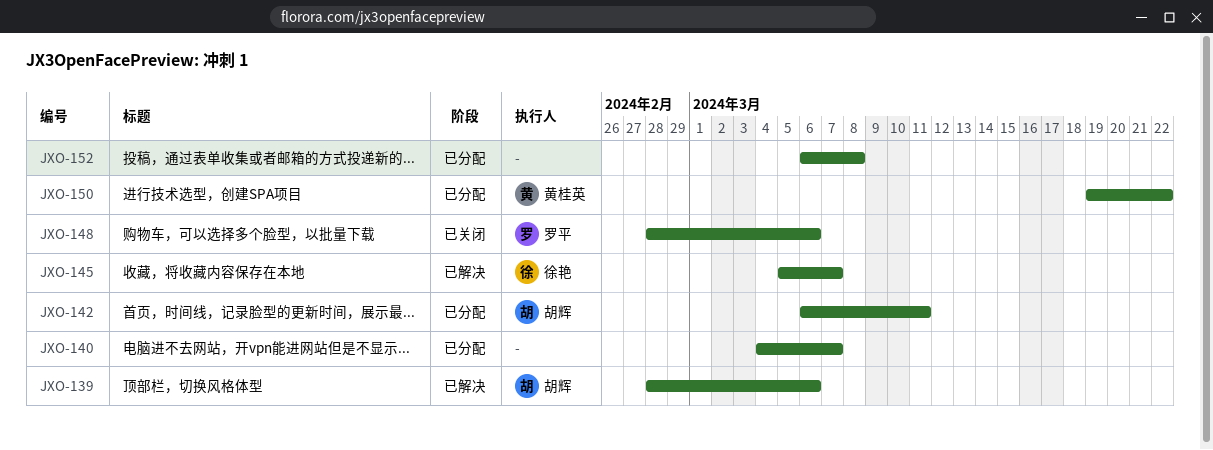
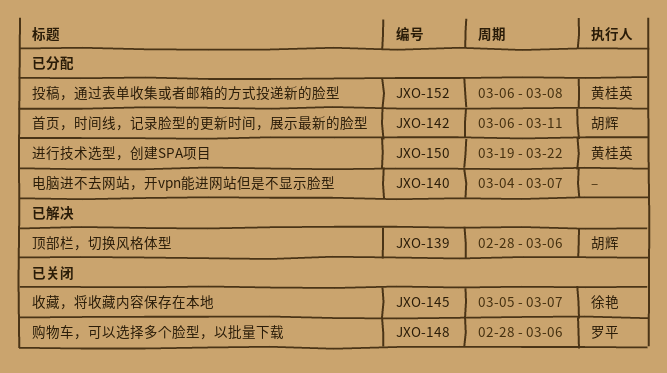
JXO-145, status: 已解决 -> 已关闭
JXO-152, owner: none -> 黄桂英

